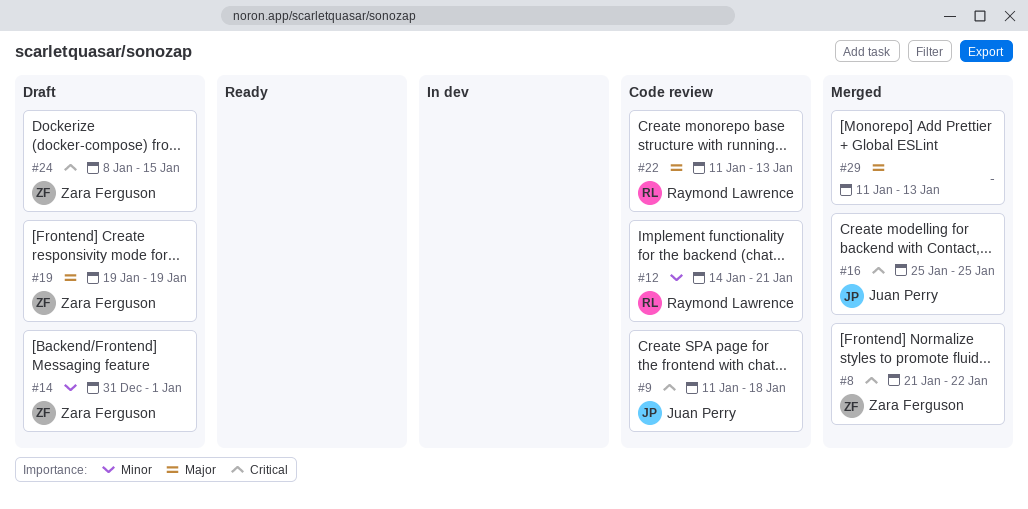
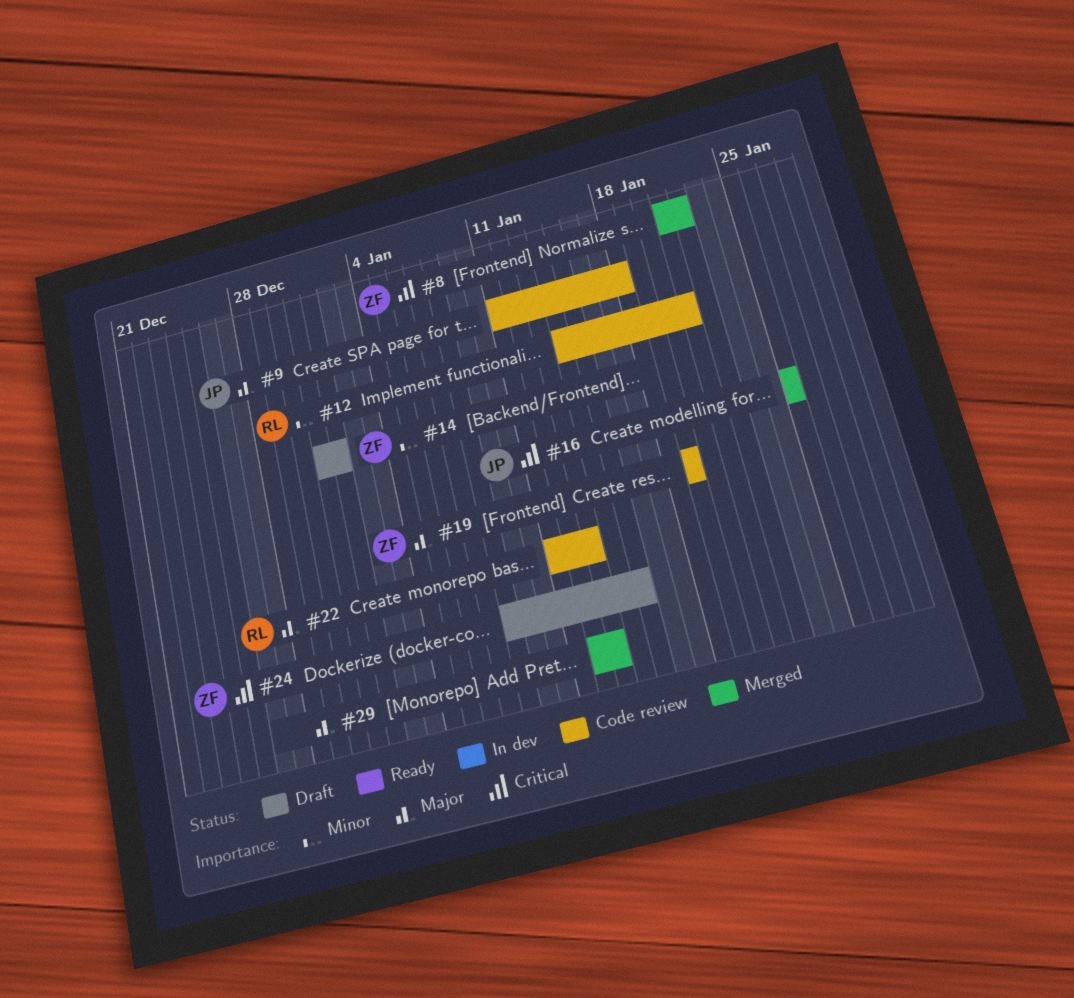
#9, priority: Critical -> Major
#19, status: Draft -> Code review
#29, start: Jan 11 -> Jan 12

